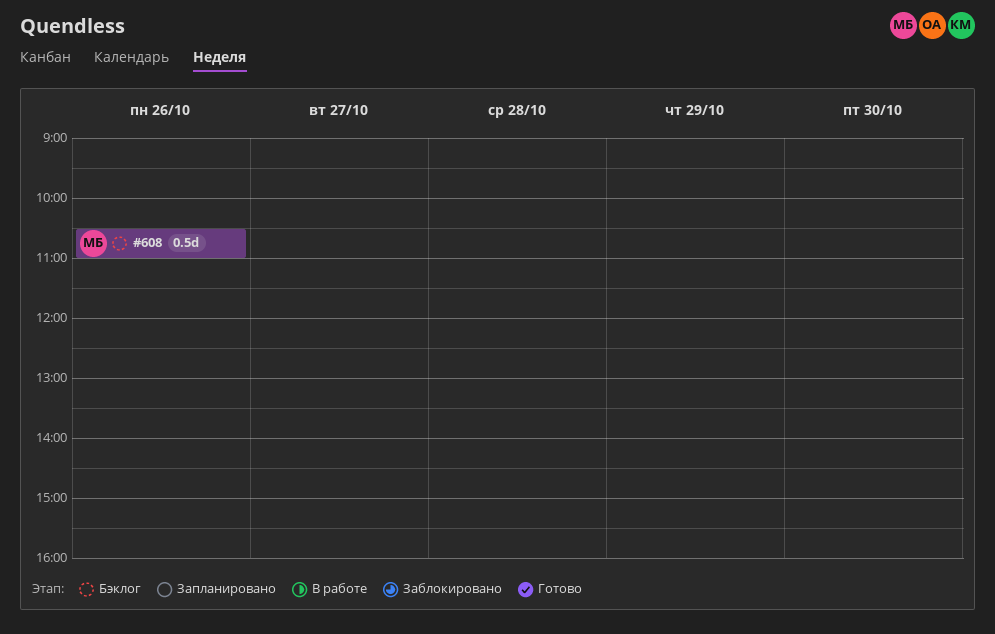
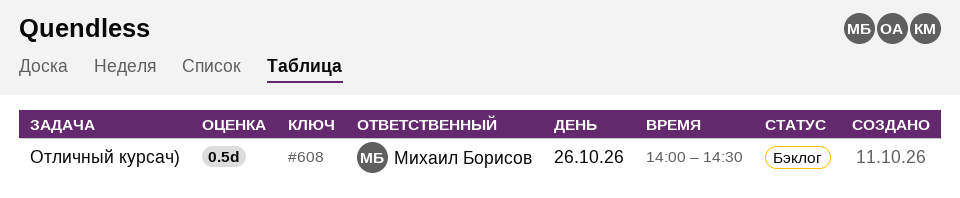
#608, begins: 10:30 -> 14:00
#608, ends: 11:00 -> 14:30

